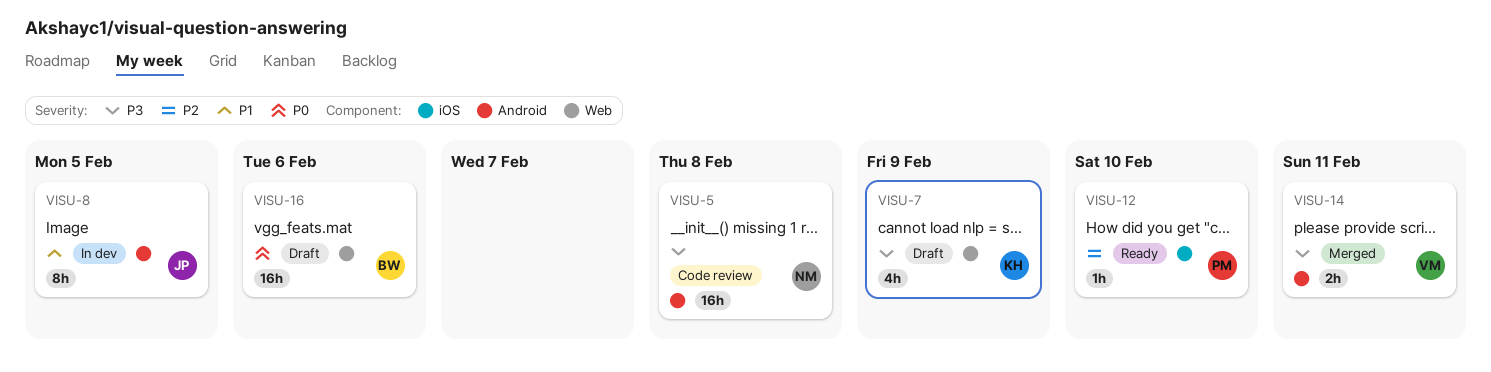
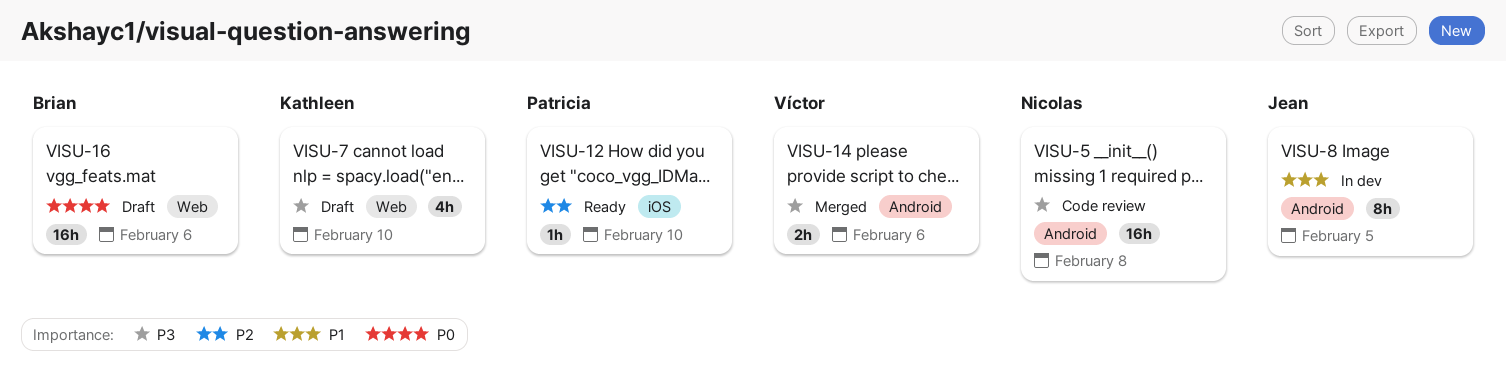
VISU-7, due: Feb 9 -> Feb 10
VISU-14, due: Feb 11 -> Feb 6

